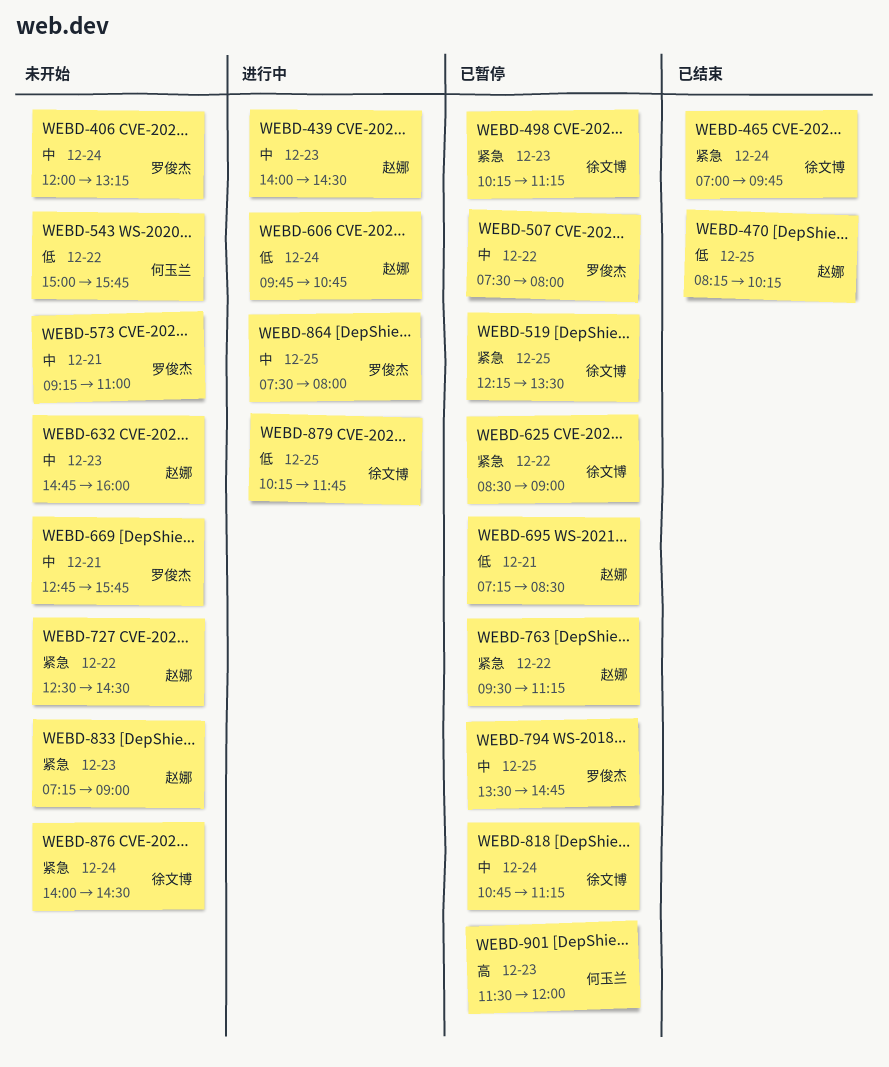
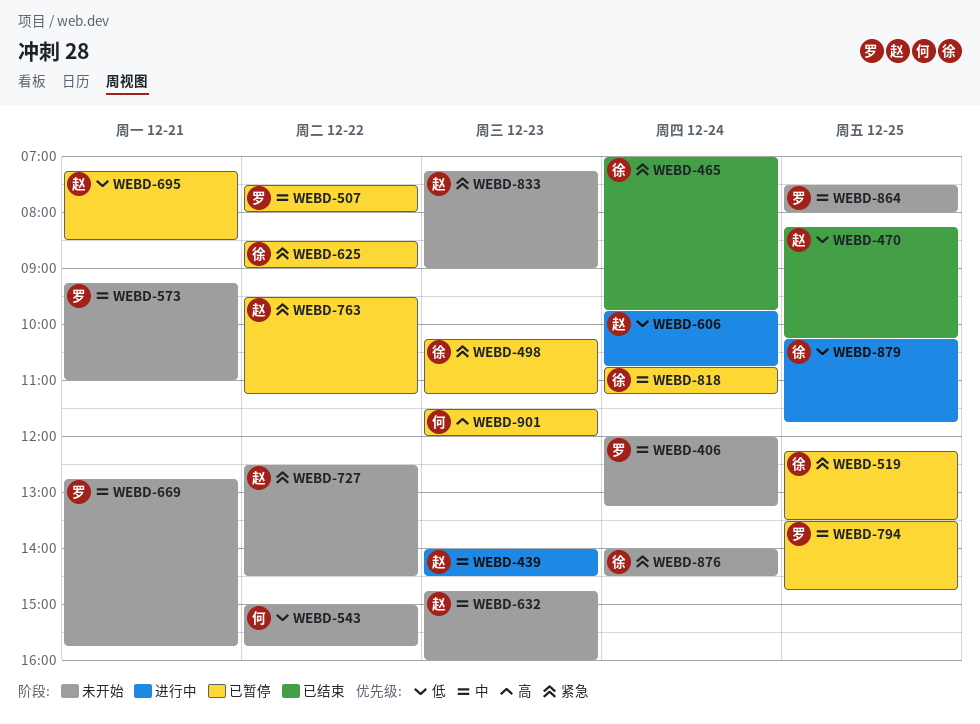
WEBD-864, status: 进行中 -> 未开始

